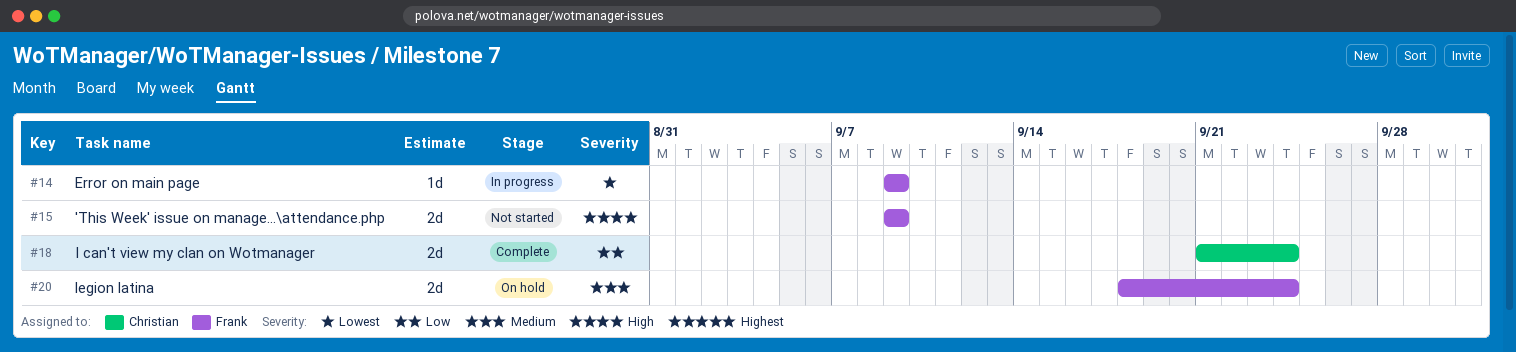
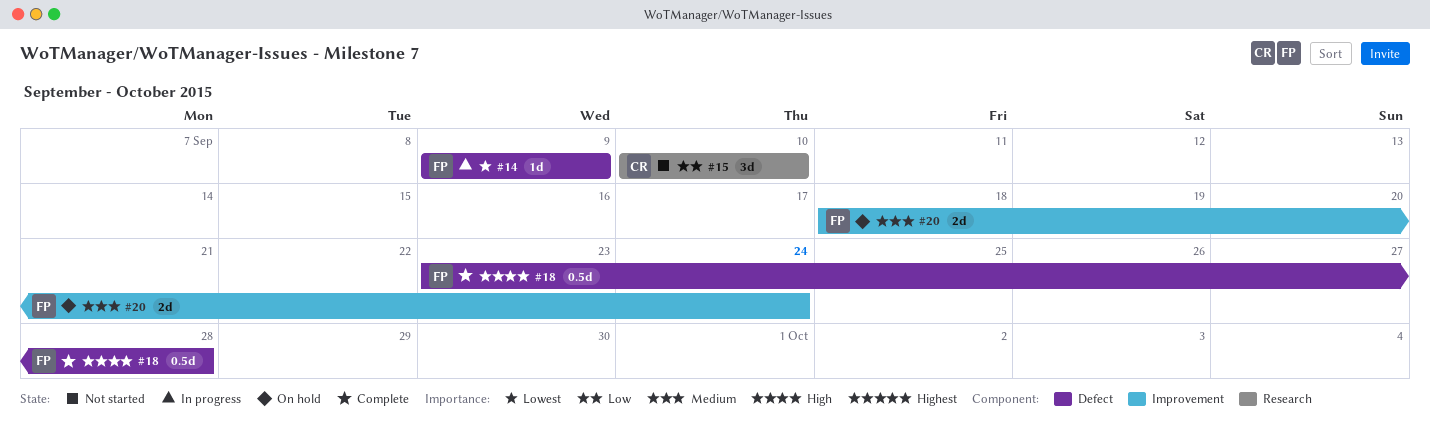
#15, owner: Frank -> Christian
#15, priority: High -> Low
#15, estimate: 2d -> 3d
#15, start: Sep 9 -> Sep 10
#15, due: Sep 9 -> Sep 10
#18, owner: Christian -> Frank
#18, priority: Low -> High
#18, estimate: 2d -> 0.5d
#18, start: Sep 21 -> Sep 23
#18, due: Sep 24 -> Sep 28

